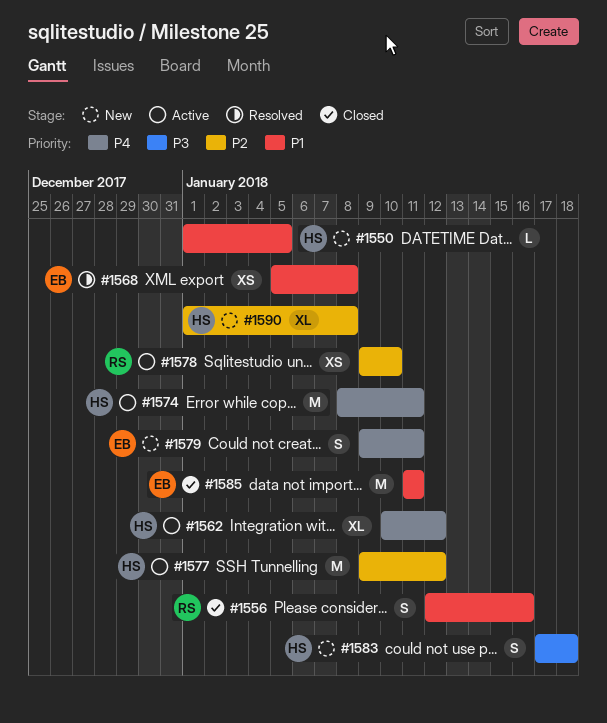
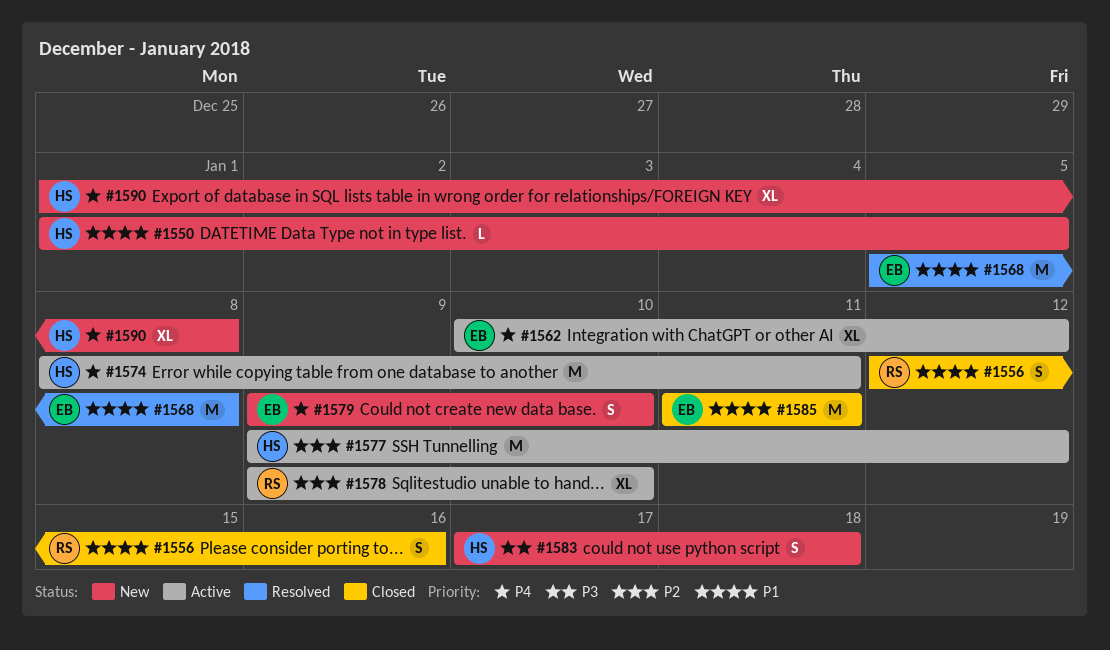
#1562, owner: HS -> EB
#1568, estimate: XS -> M
#1578, estimate: XS -> XL
#1579, due: Jan 11 -> Jan 10
#1590, priority: P2 -> P4

